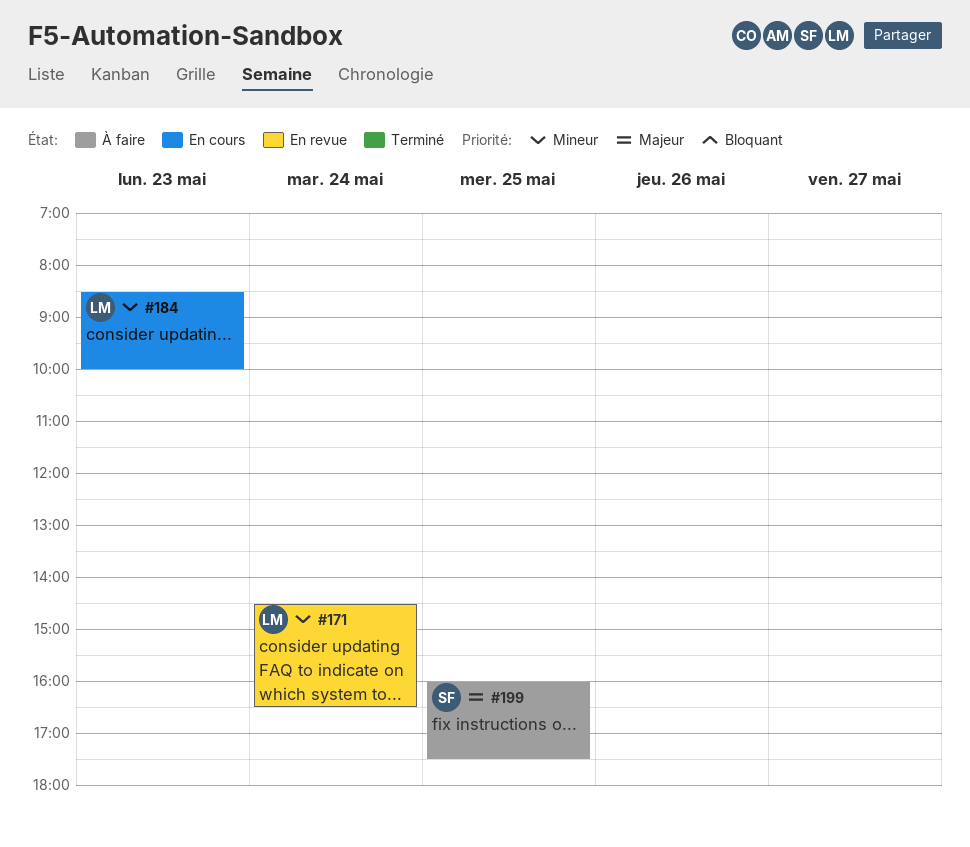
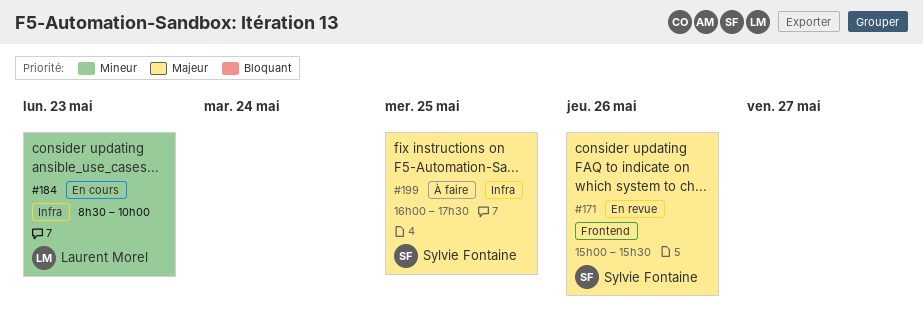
#171, owner: Laurent Morel -> Sylvie Fontaine
#171, priority: Mineur -> Majeur
#171, day: May 24 -> May 26
#171, begins: 14:30 -> 15:00
#171, ends: 16:30 -> 15:30

